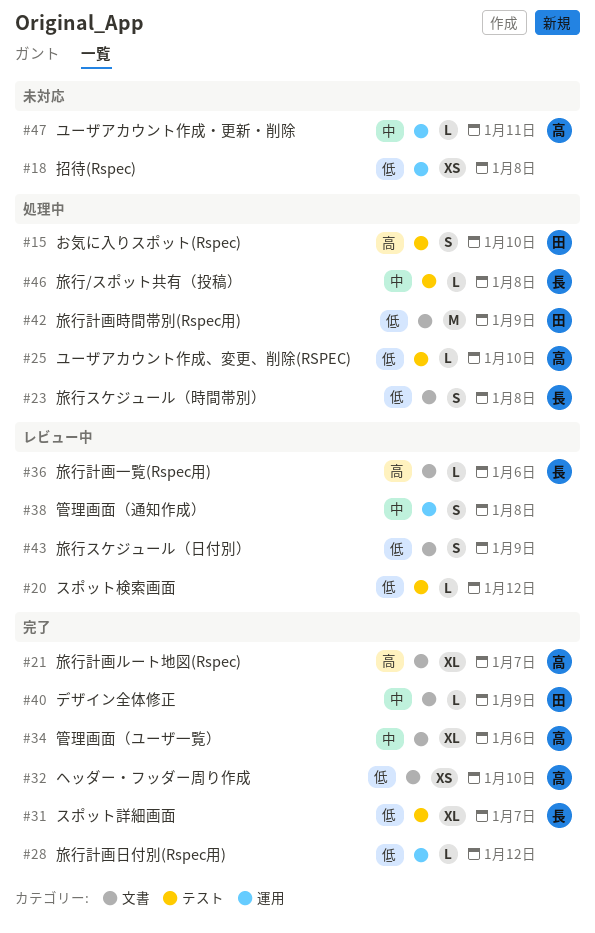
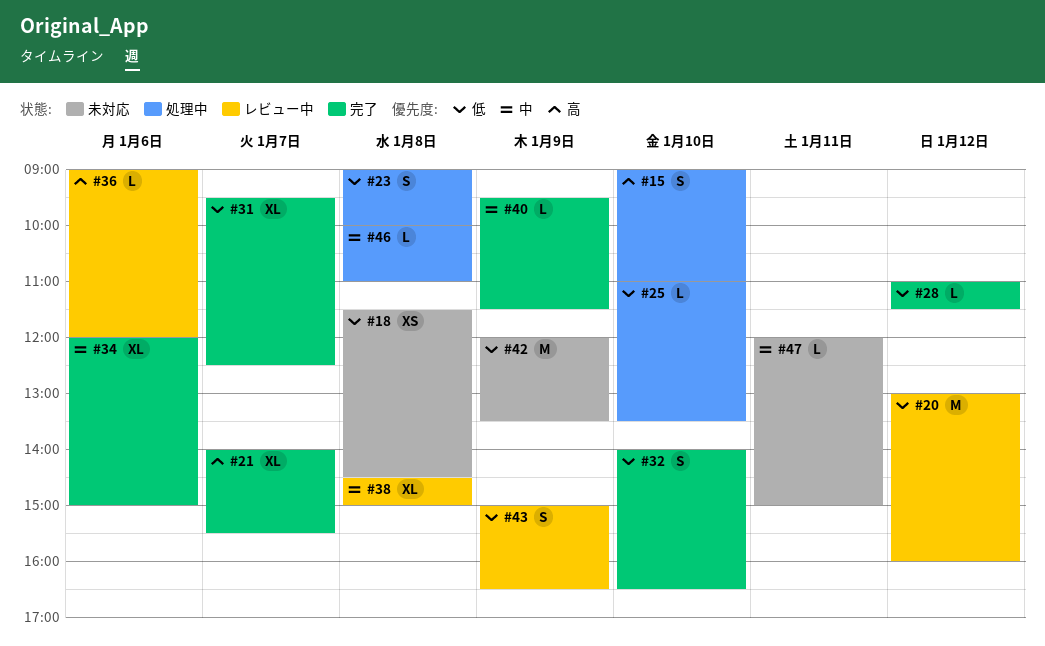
#20, estimate: L -> M
#32, estimate: XS -> S
#38, estimate: S -> XL
#42, status: 処理中 -> 未対応

